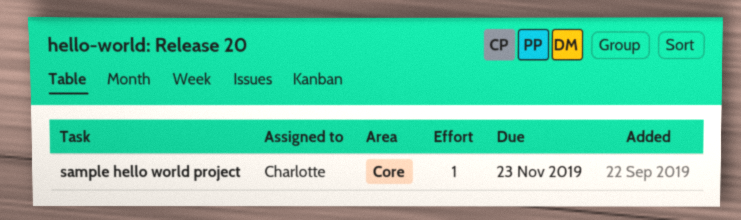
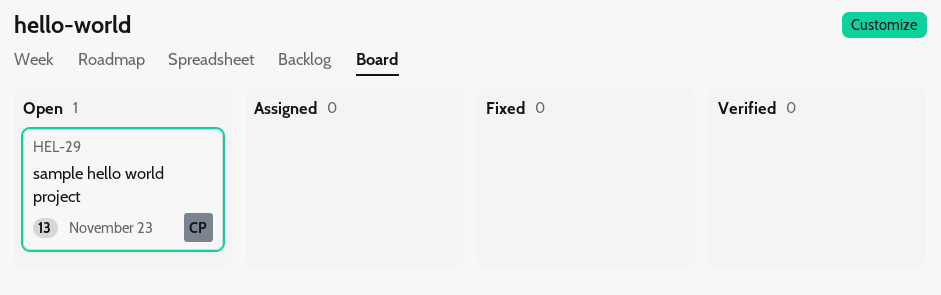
sample hello world project, estimate: 1 -> 13

